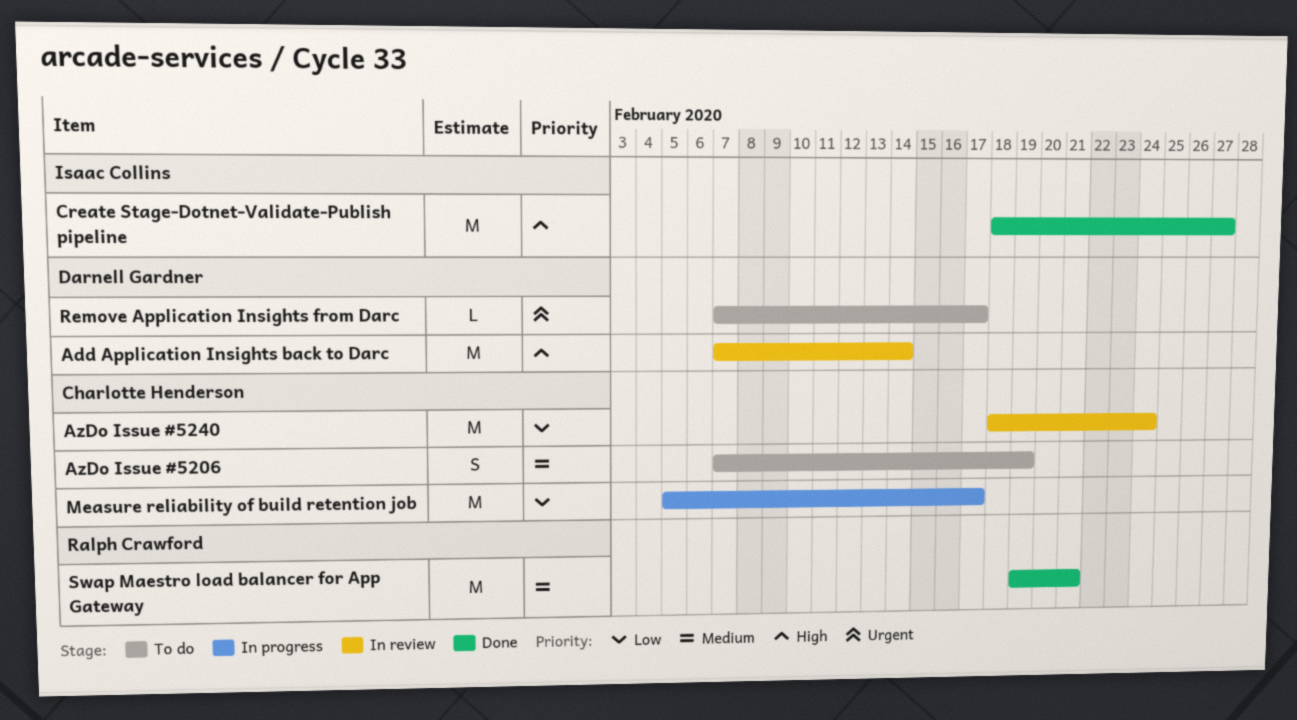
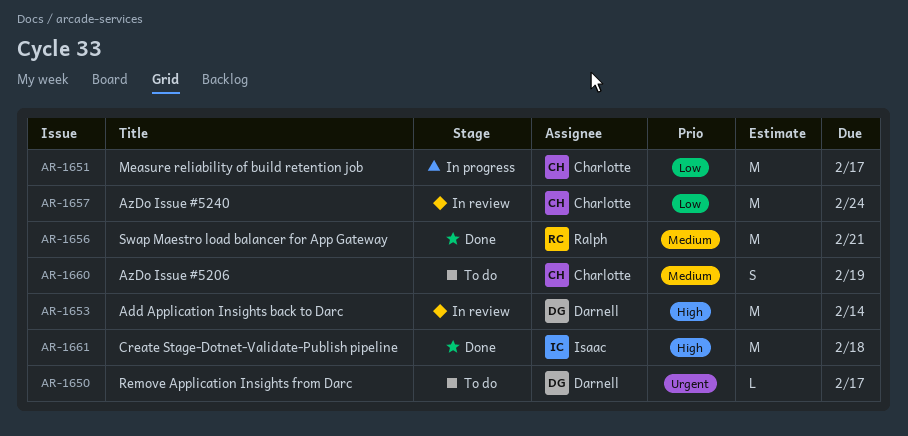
Create Stage-Dotnet-Validate-Publish pipeline, due: Feb 27 -> Feb 18

